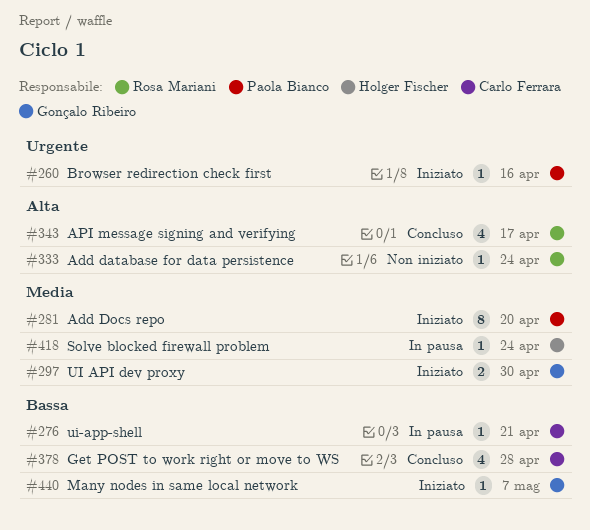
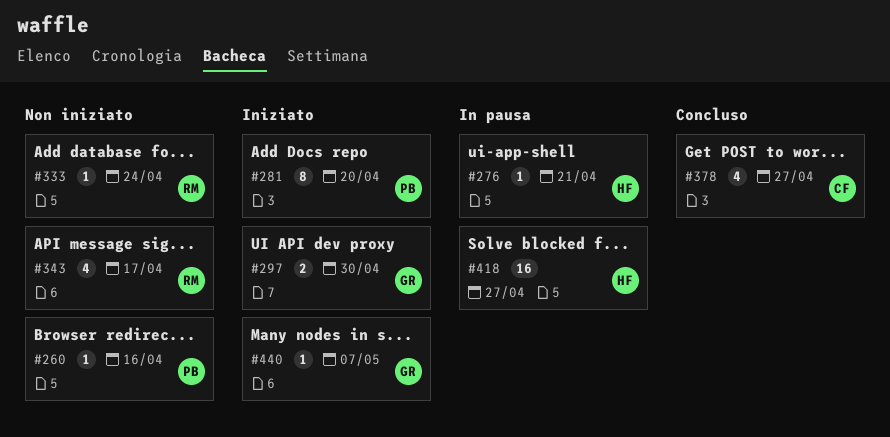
#260, status: Iniziato -> Non iniziato
#276, owner: Carlo Ferrara -> Holger Fischer
#343, status: Concluso -> Non iniziato
#378, due: Apr 28 -> Apr 27
#418, estimate: 1 -> 16
#418, due: Apr 24 -> Apr 27

